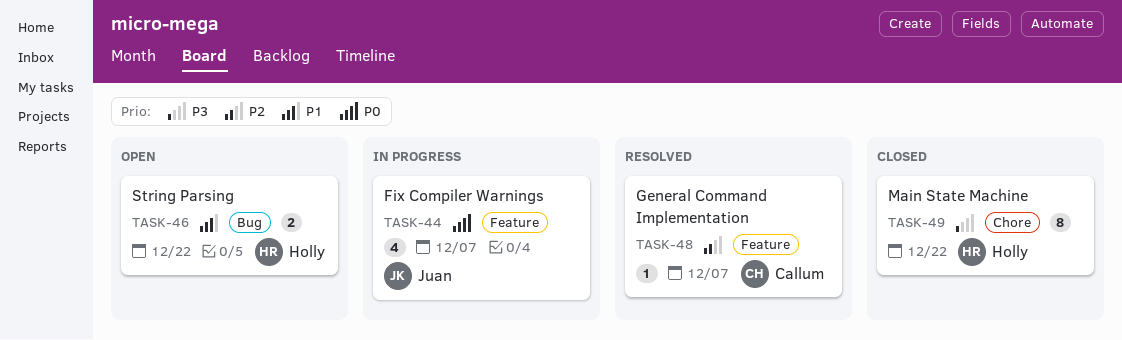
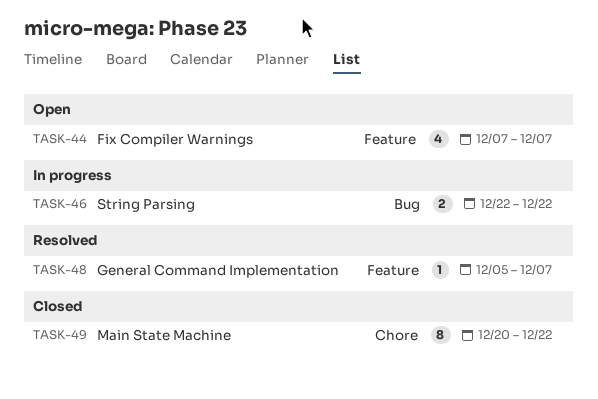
TASK-44, status: In progress -> Open
TASK-46, status: Open -> In progress

